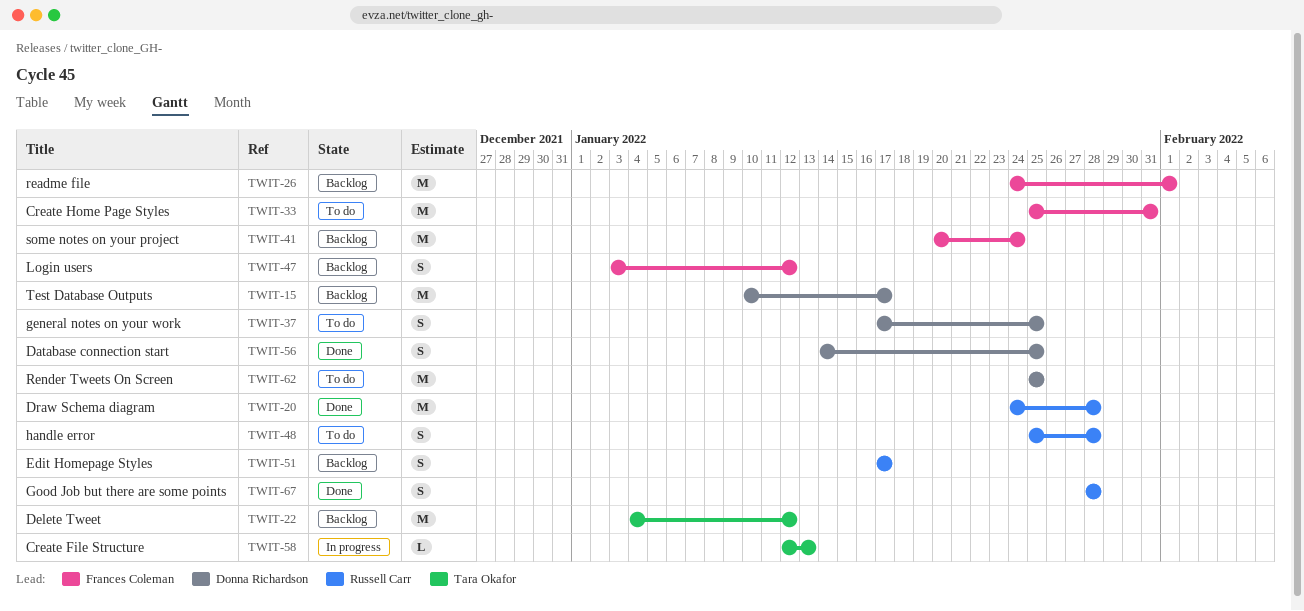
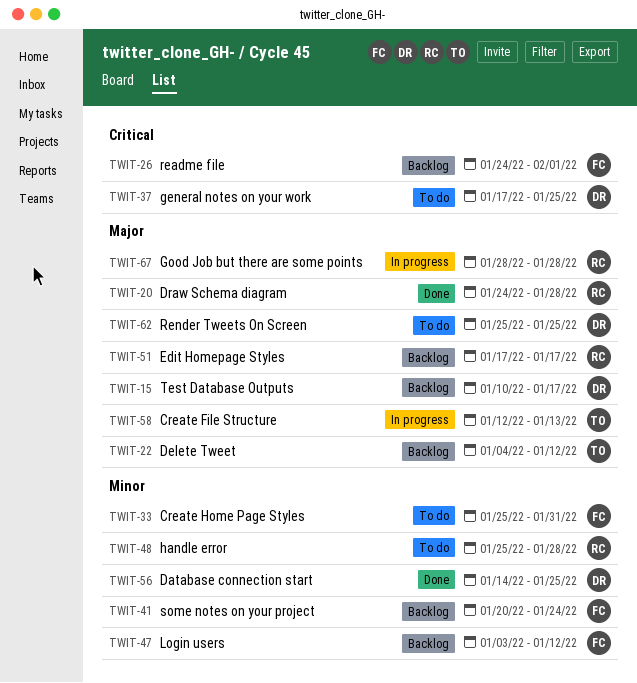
TWIT-67, status: Done -> In progress

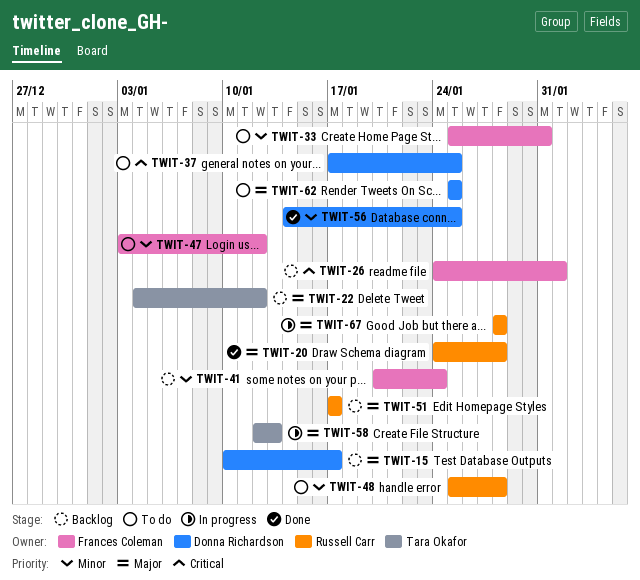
TWIT-47, status: Backlog -> To do

